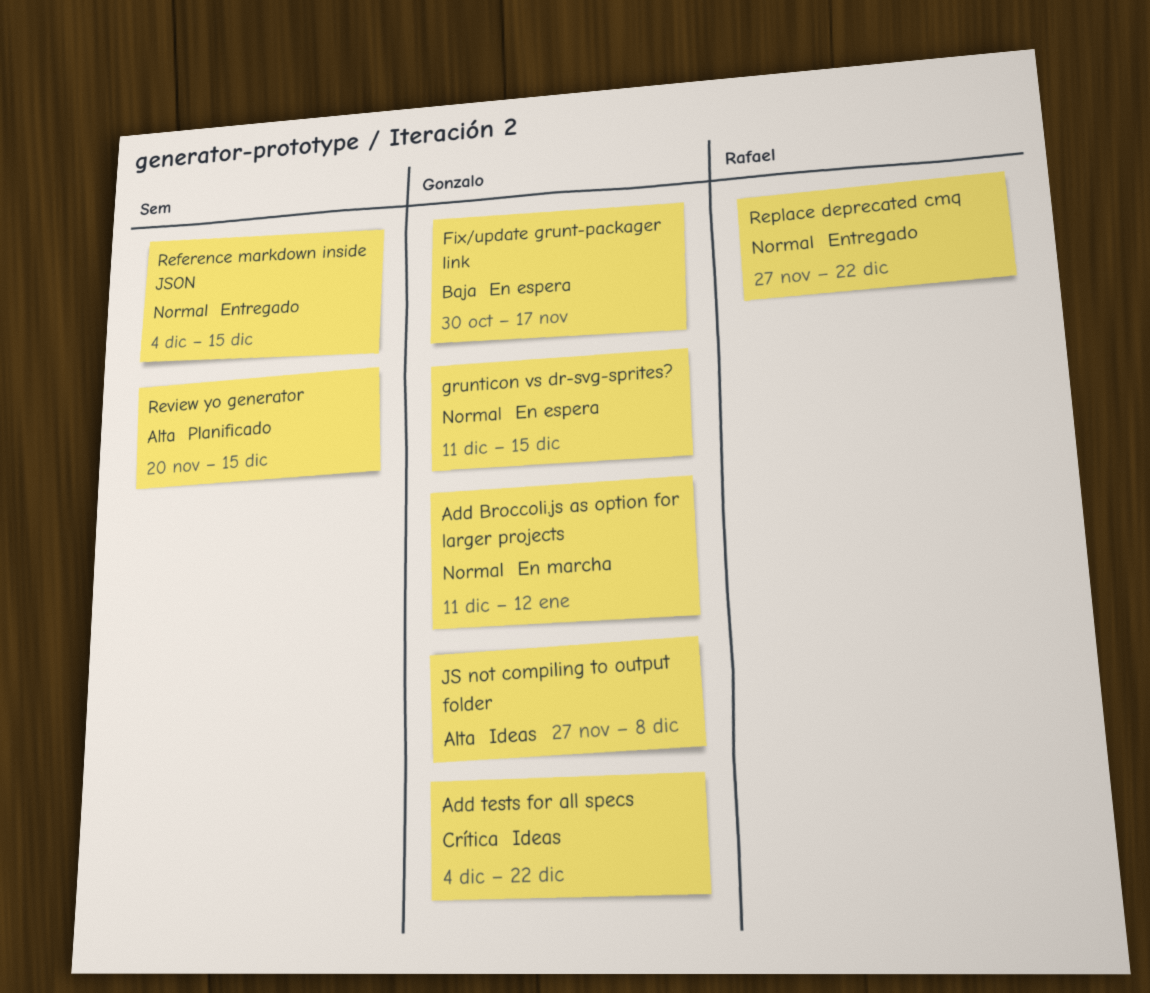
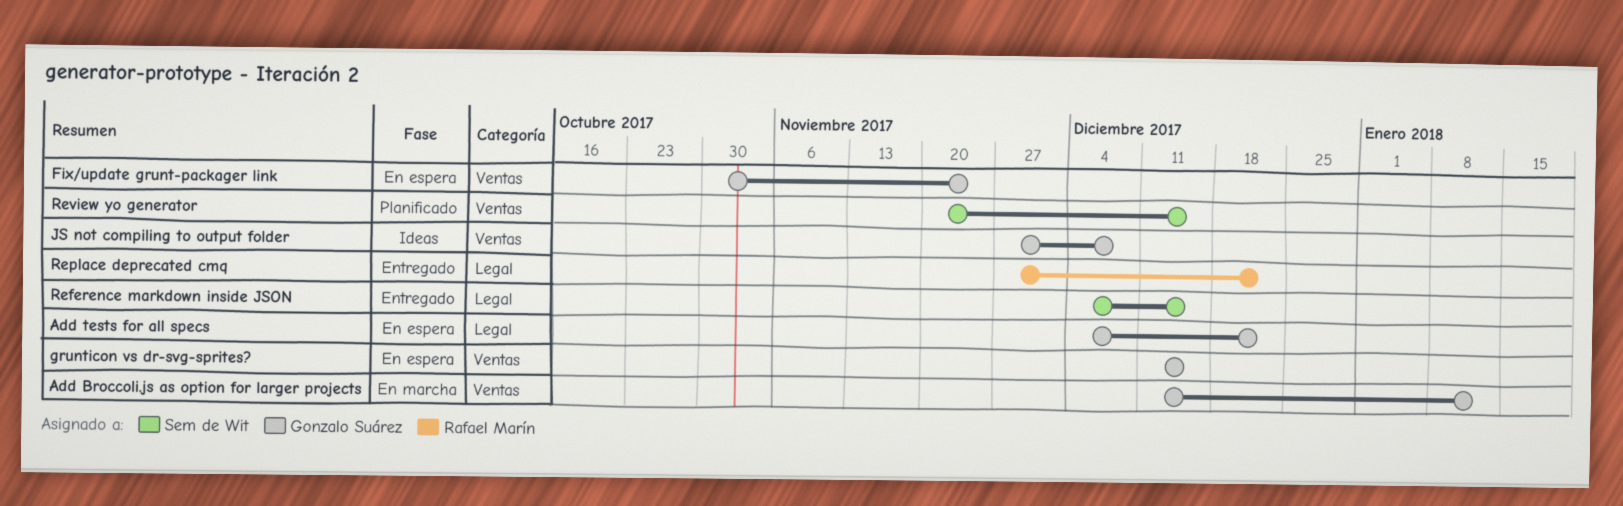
Add tests for all specs, status: Ideas -> En espera
Fix/update grunt-packager link, due: Nov 17 -> Nov 24

